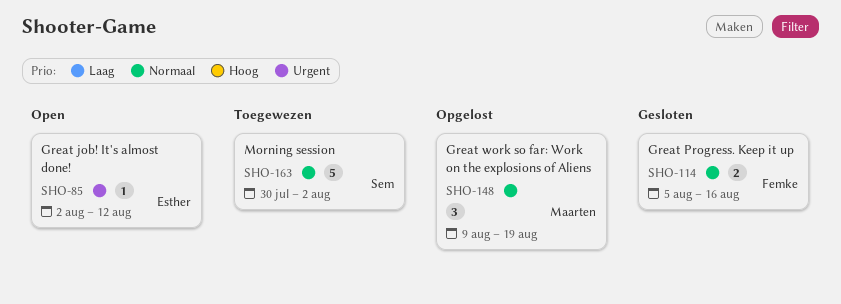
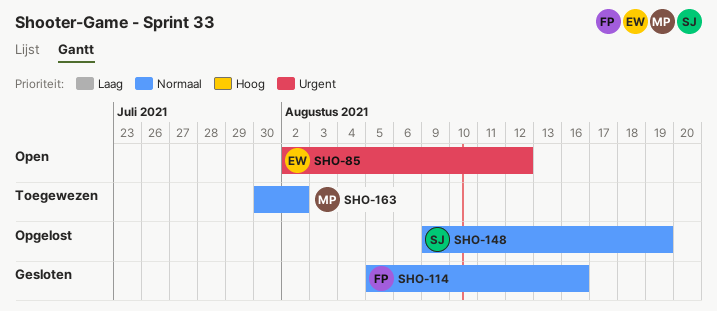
SHO-148, owner: Maarten -> Sem
SHO-163, owner: Sem -> Maarten

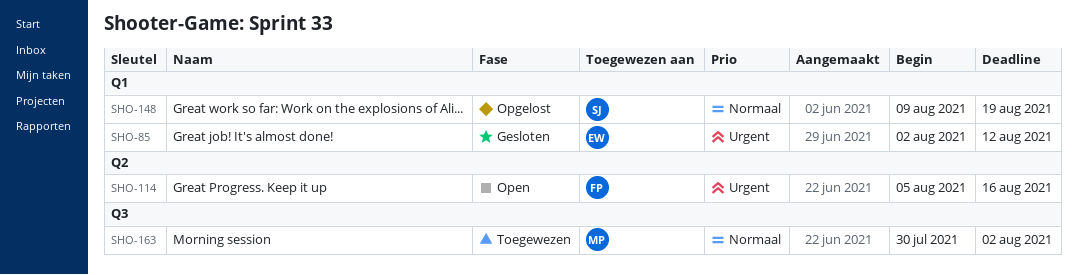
SHO-85, status: Open -> Gesloten
SHO-114, status: Gesloten -> Open
SHO-114, priority: Normaal -> Urgent

